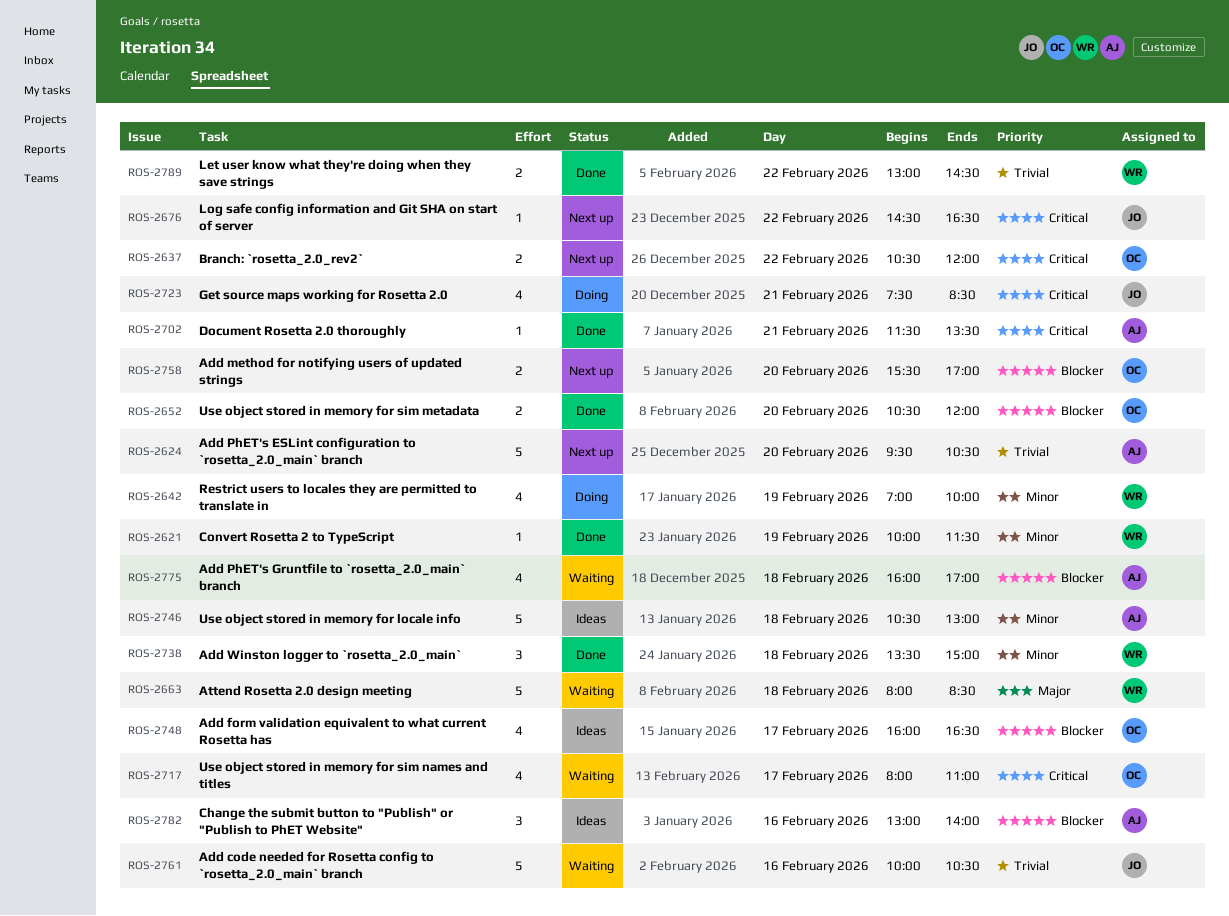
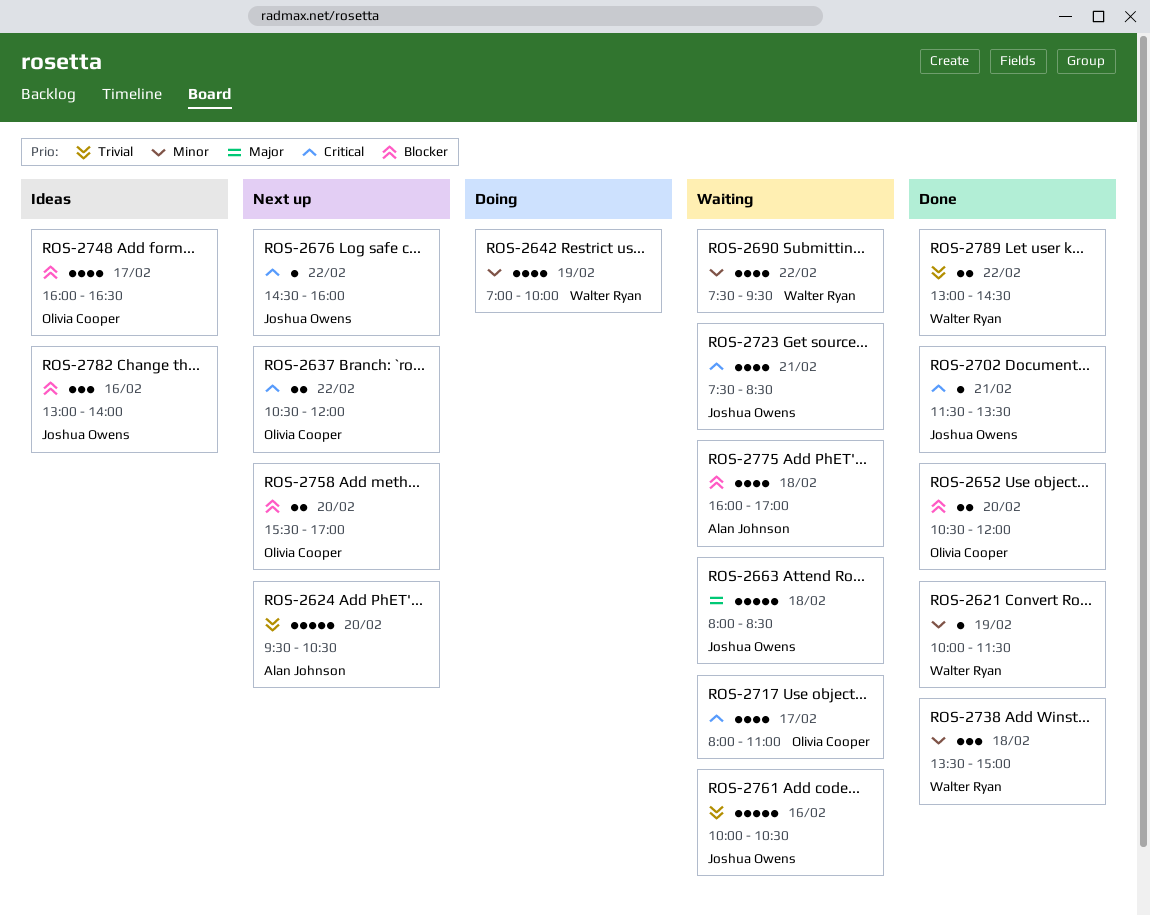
ROS-2663, owner: Walter Ryan -> Joshua Owens
ROS-2676, ends: 16:30 -> 16:00
ROS-2690: none -> present
ROS-2702, owner: Alan Johnson -> Joshua Owens
ROS-2723, status: Doing -> Waiting
ROS-2746: present -> none
ROS-2782, owner: Alan Johnson -> Joshua Owens

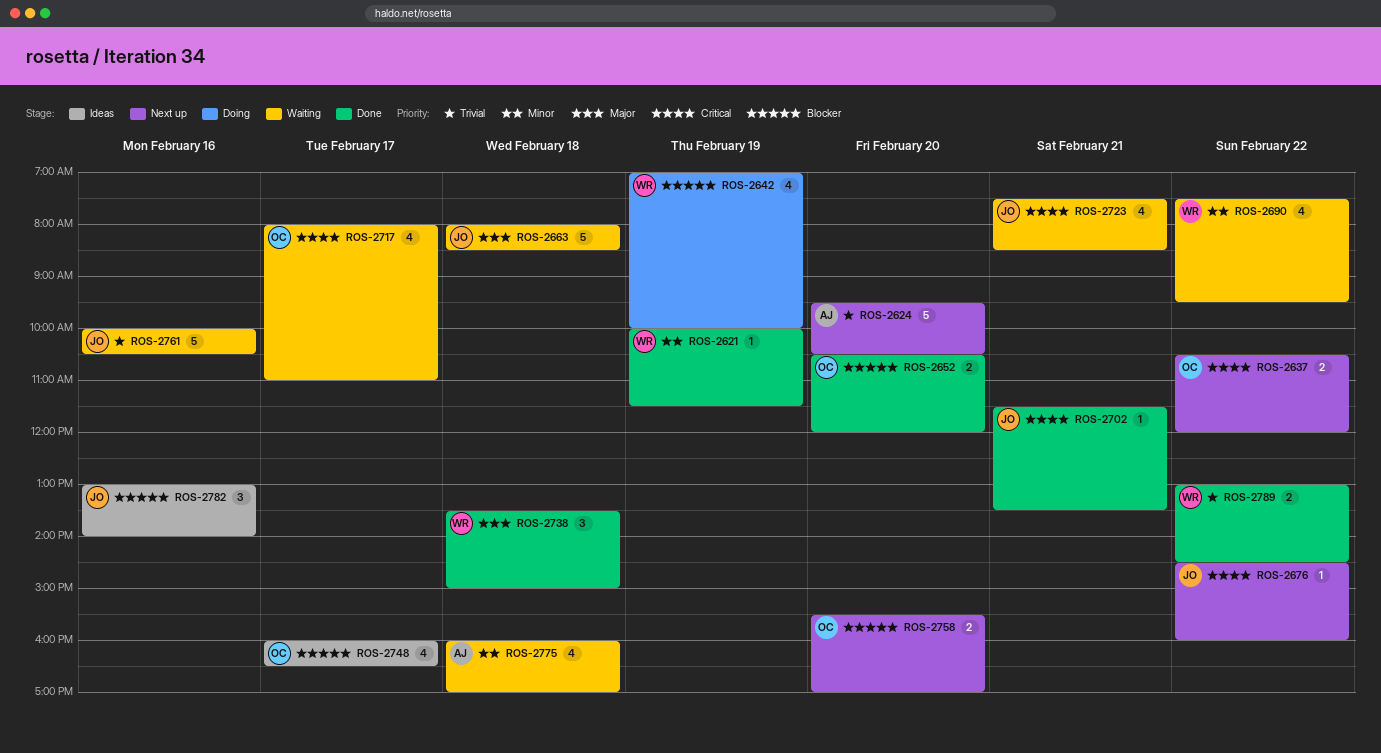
ROS-2642, priority: Minor -> Blocker
ROS-2738, priority: Minor -> Major
ROS-2775, priority: Blocker -> Minor

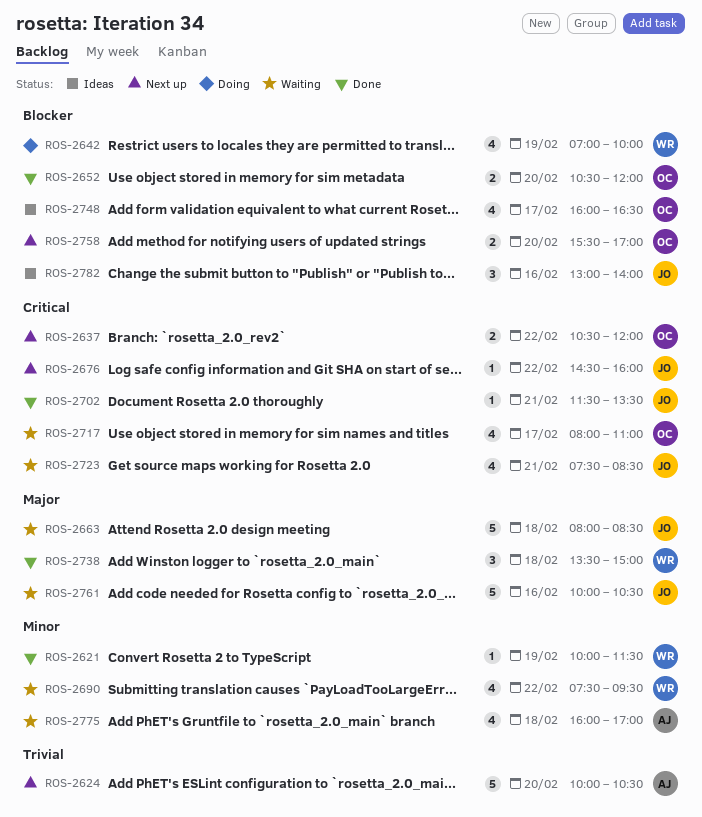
ROS-2624, begins: 09:30 -> 10:00
ROS-2761, priority: Trivial -> Major
ROS-2789: present -> none

